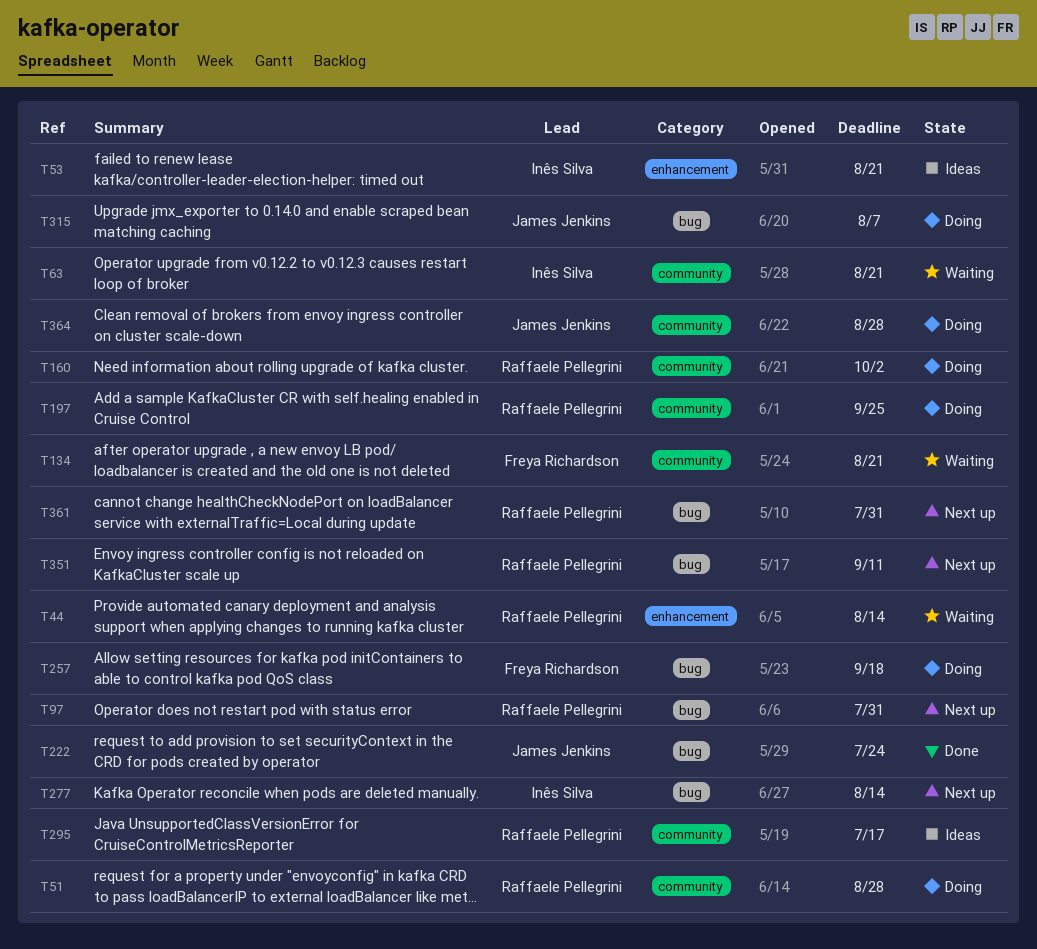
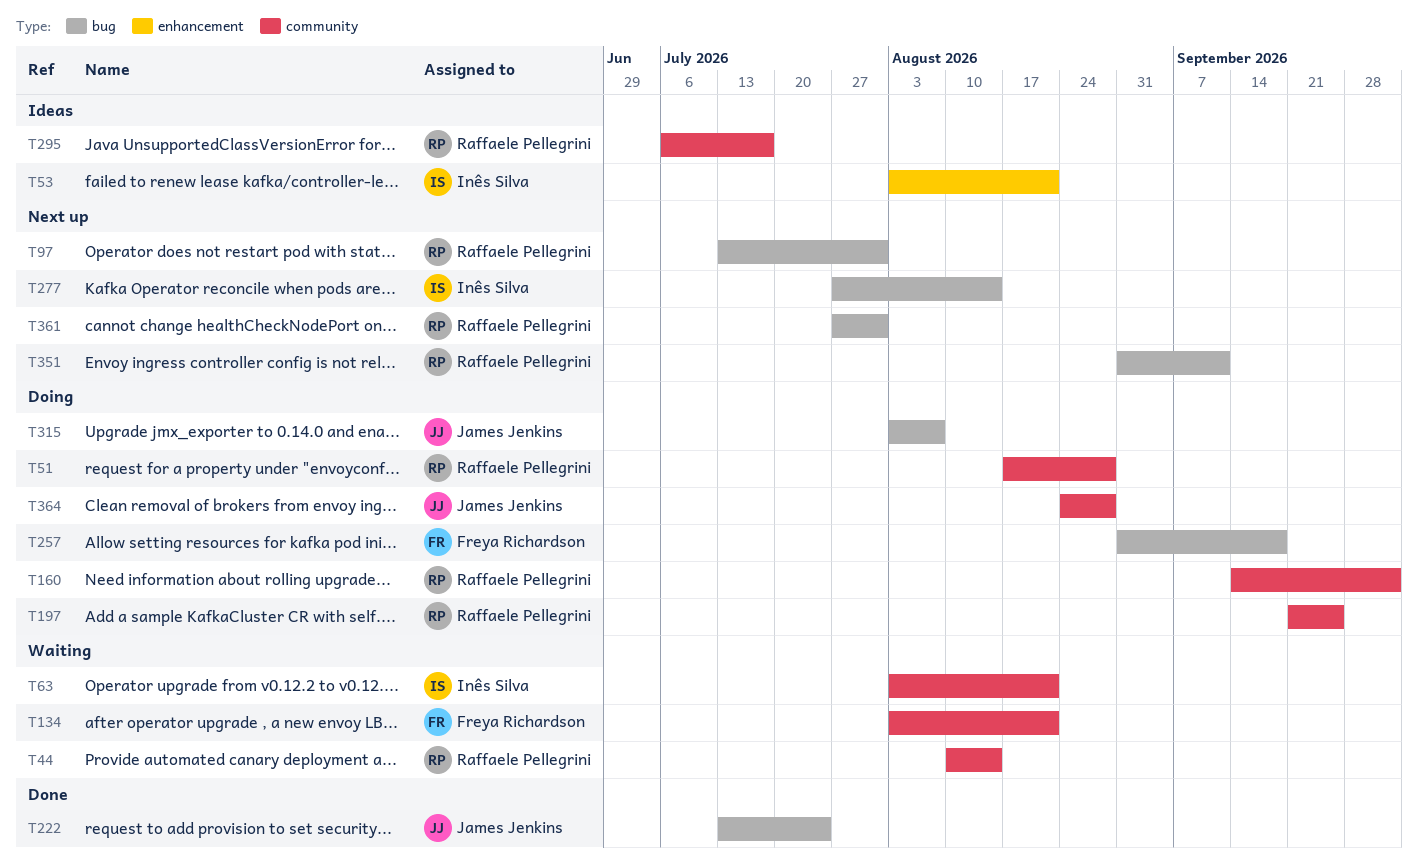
T44, label: enhancement -> community

